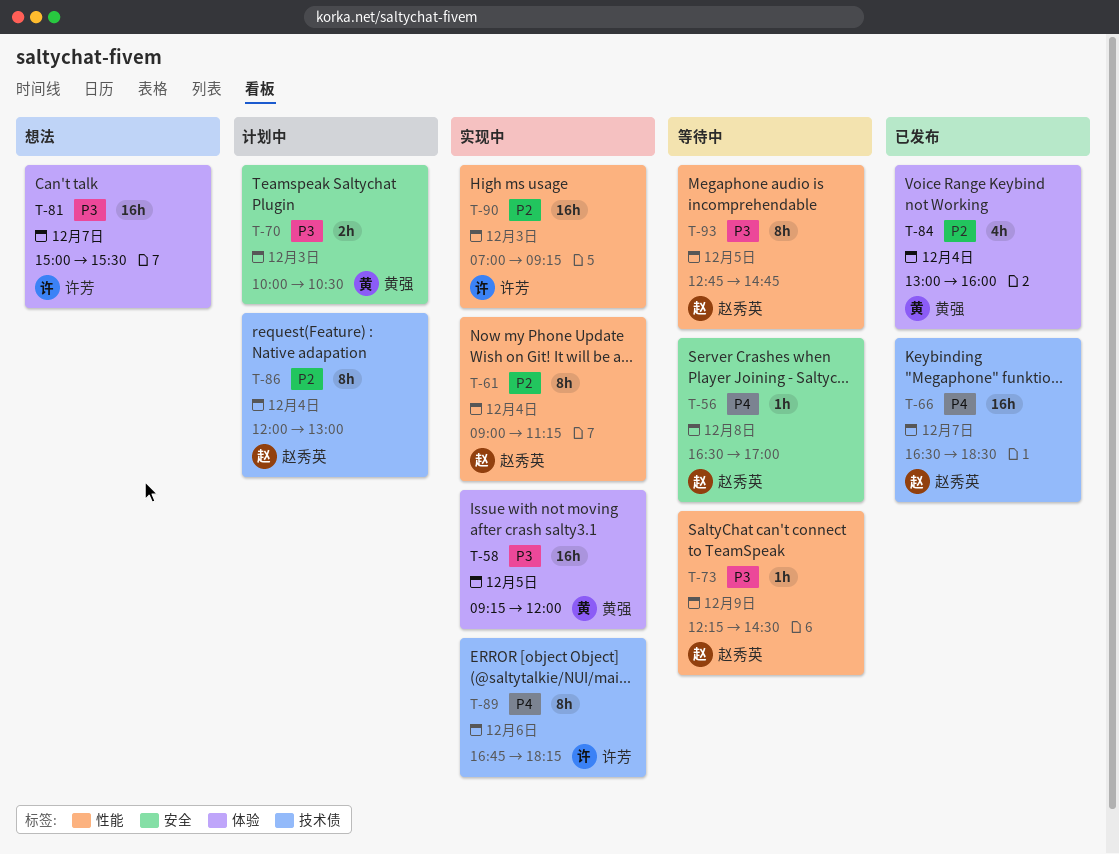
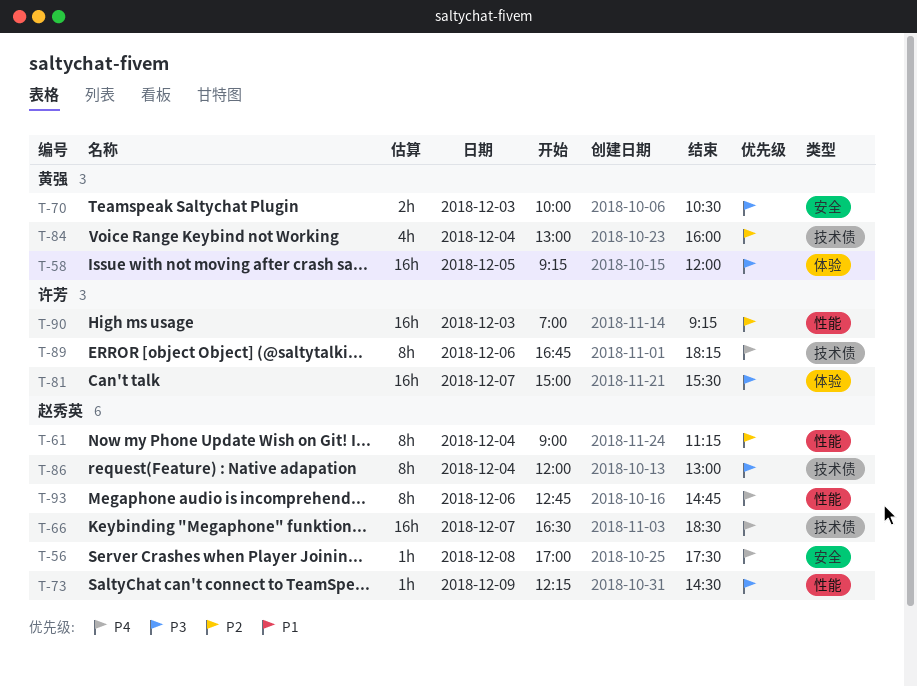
T-56, begins: 16:30 -> 17:00
T-56, ends: 17:00 -> 17:30
T-84, label: 体验 -> 技术债
T-86, priority: P2 -> P3
T-93, priority: P3 -> P4
T-93, day: Dec 5 -> Dec 6

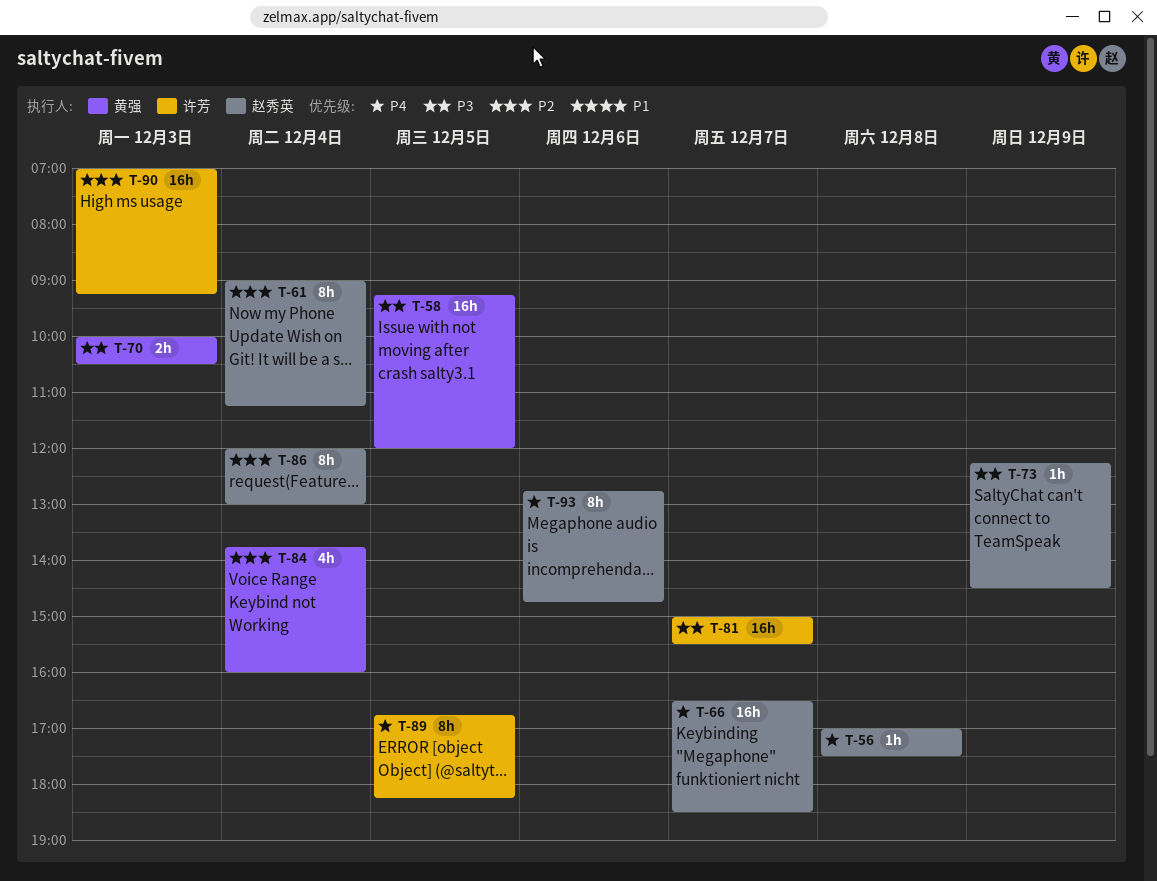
T-84, begins: 13:00 -> 13:45
T-86, priority: P3 -> P2
T-89, day: Dec 6 -> Dec 5

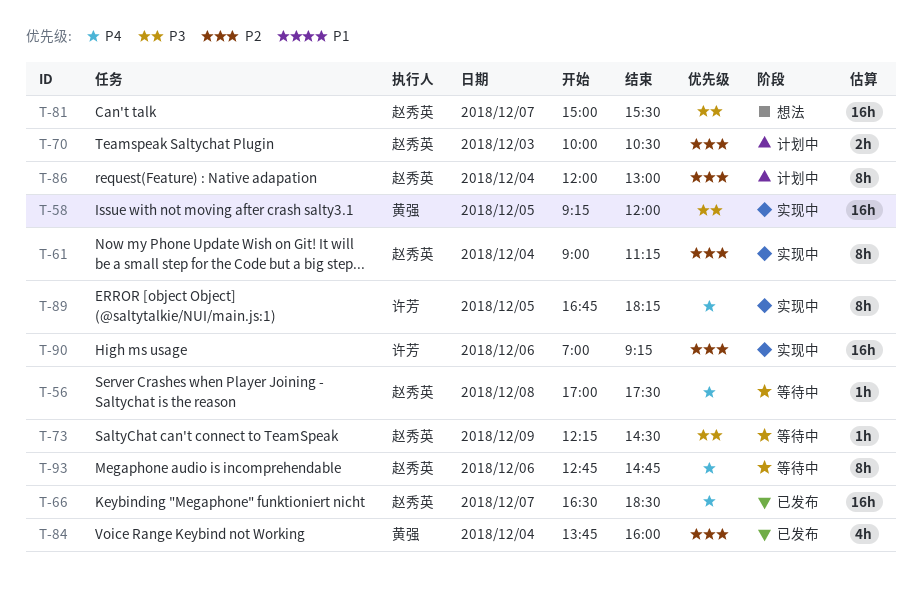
T-70, owner: 黄强 -> 赵秀英
T-70, priority: P3 -> P2
T-81, owner: 许芳 -> 赵秀英
T-90, day: Dec 3 -> Dec 6

